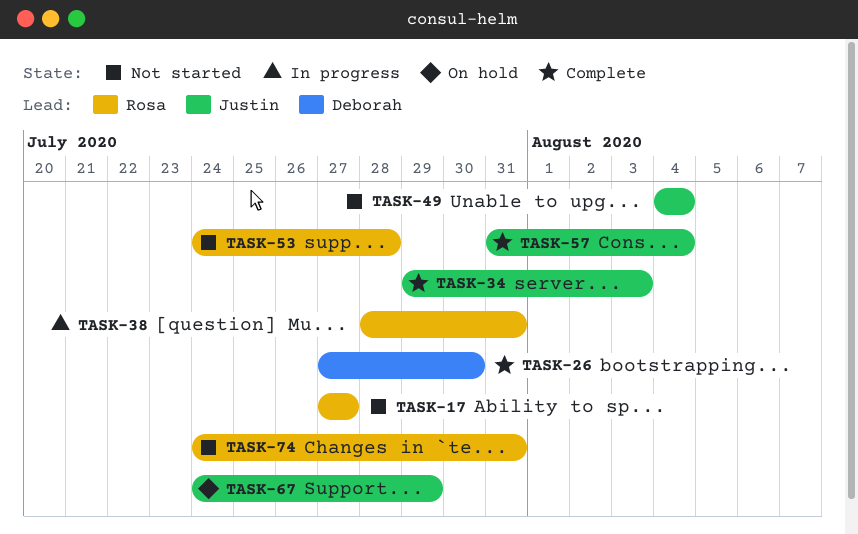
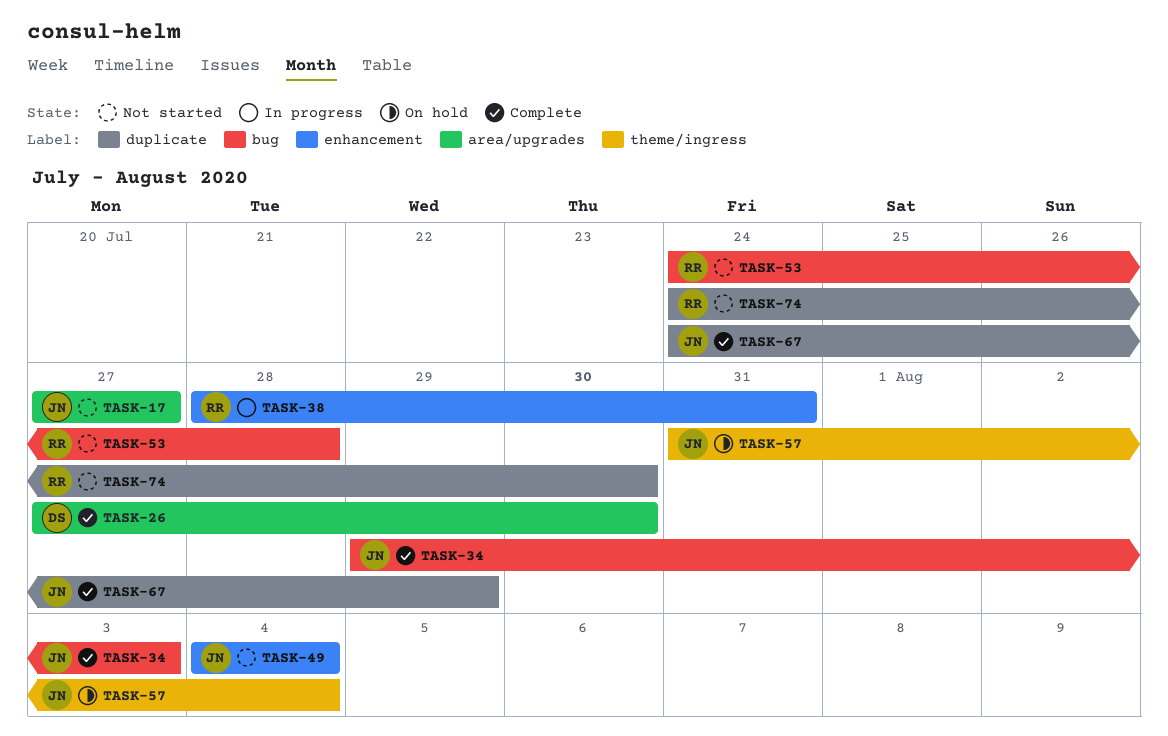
TASK-17, owner: Rosa -> Justin
TASK-57, status: Complete -> On hold
TASK-67, status: On hold -> Complete
TASK-74, due: Jul 31 -> Jul 30

